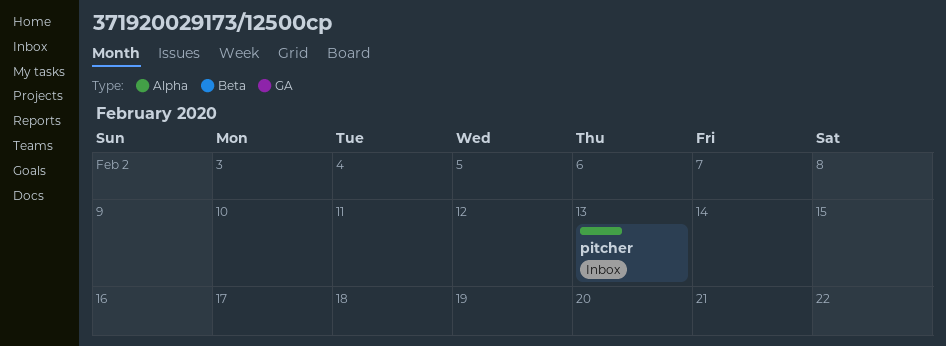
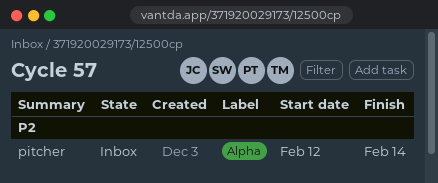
pitcher, due: Feb 13 -> Feb 14

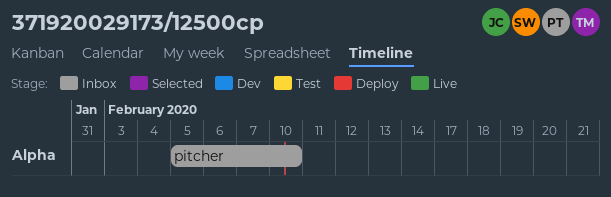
pitcher, start: Feb 12 -> Feb 5
pitcher, due: Feb 14 -> Feb 10

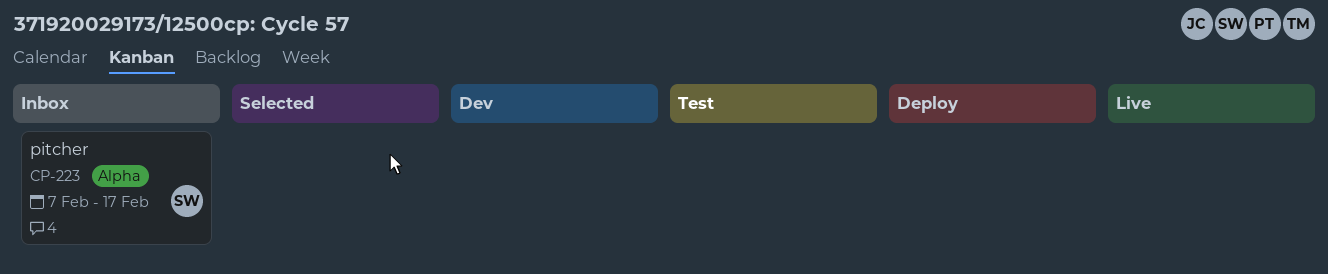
pitcher, start: Feb 5 -> Feb 7
pitcher, due: Feb 10 -> Feb 17

